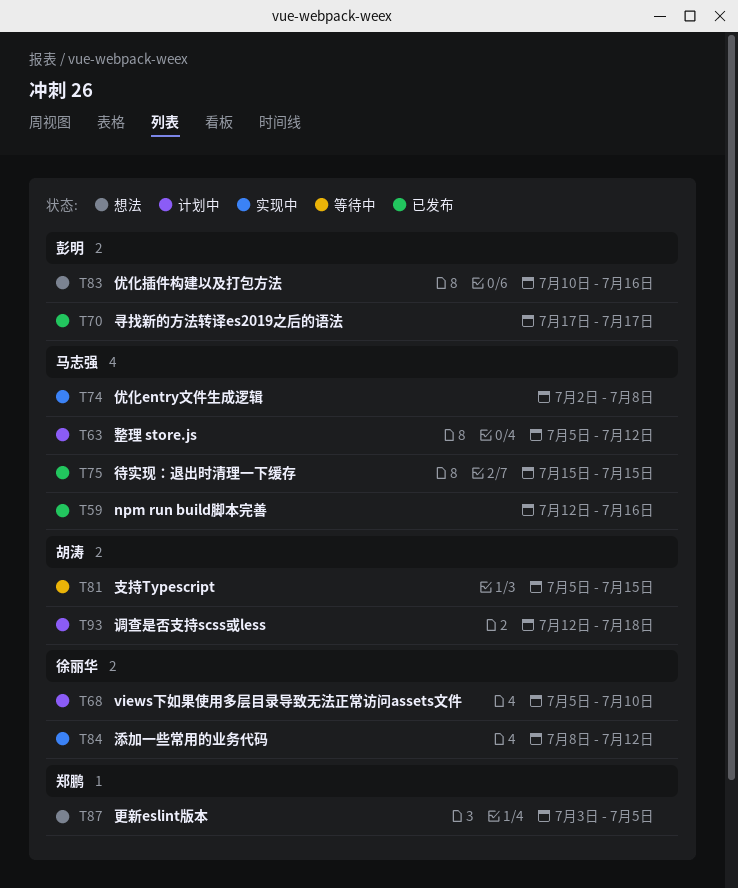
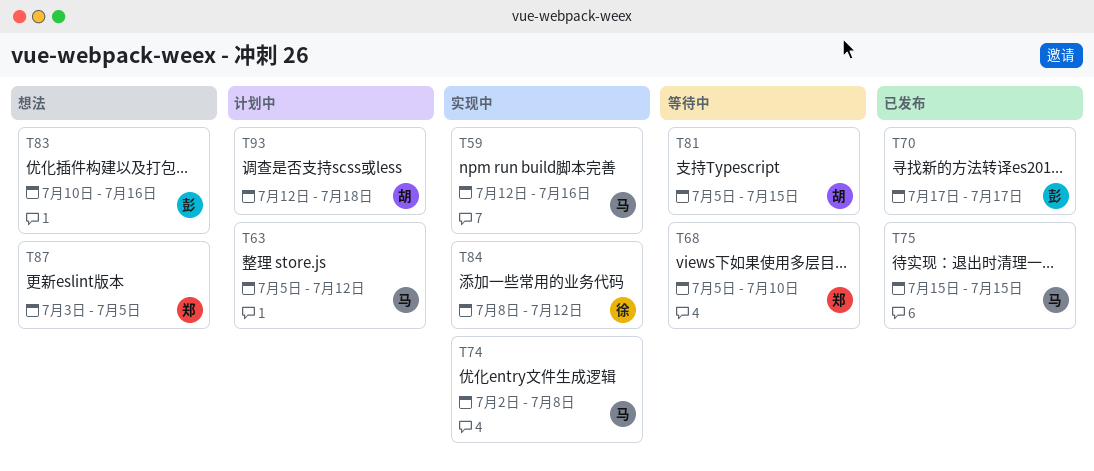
T59, status: 已发布 -> 实现中
T68, status: 计划中 -> 等待中
T68, owner: 徐丽华 -> 郑鹏

